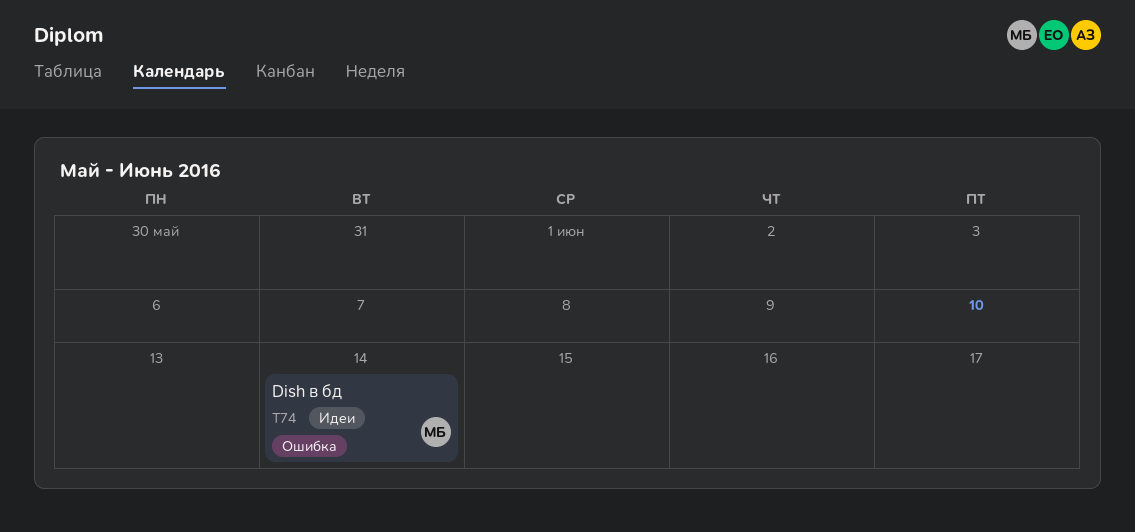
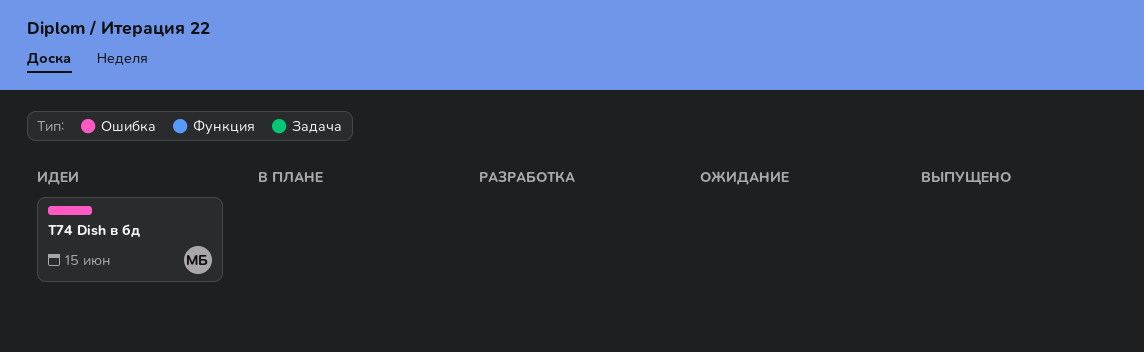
T74, due: Jun 14 -> Jun 15

